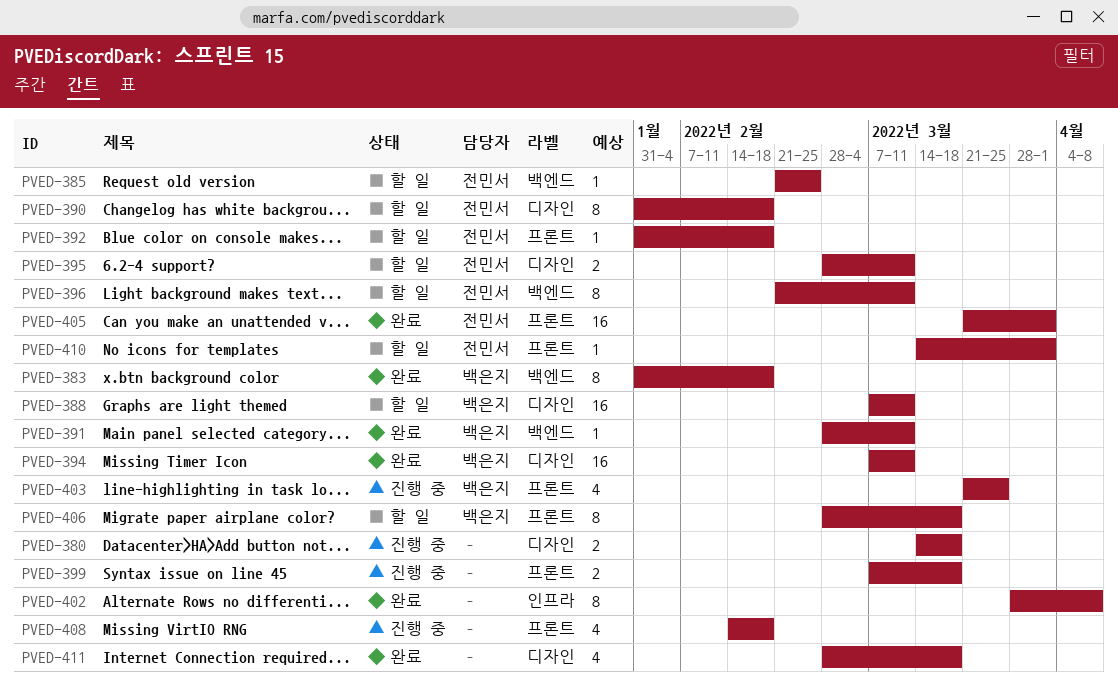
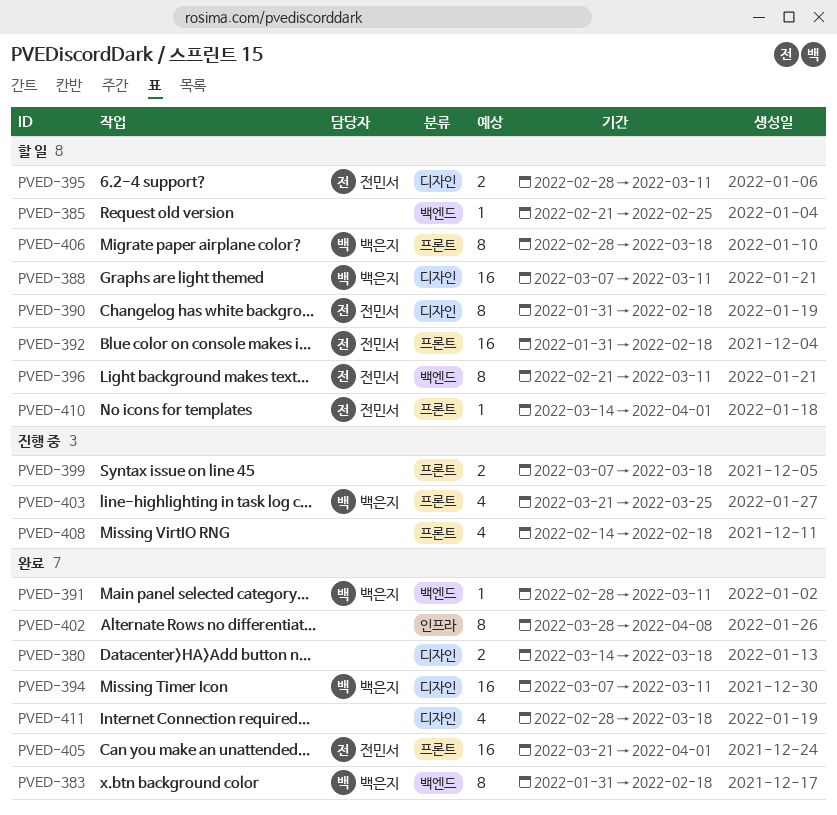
PVED-380, status: 진행 중 -> 완료
PVED-385, owner: 전민서 -> none
PVED-392, estimate: 1 -> 16

